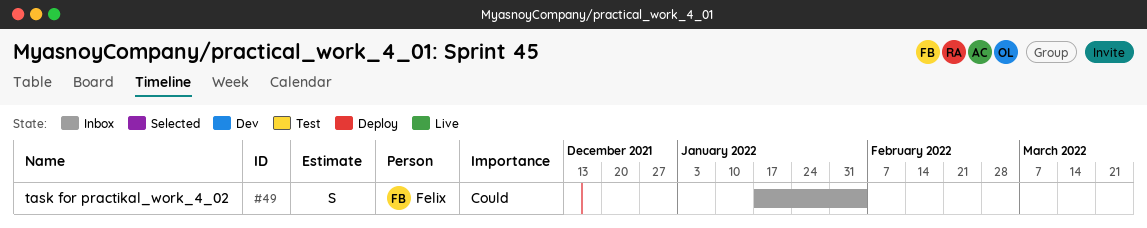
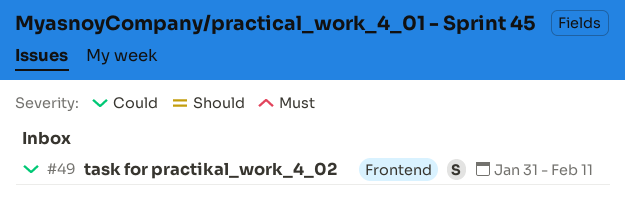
#49, start: Jan 17 -> Jan 31
#49, due: Feb 4 -> Feb 11

